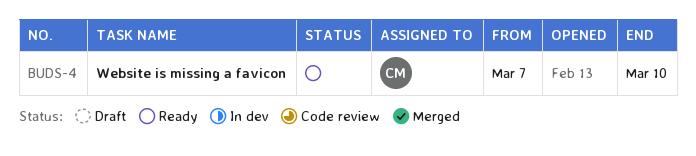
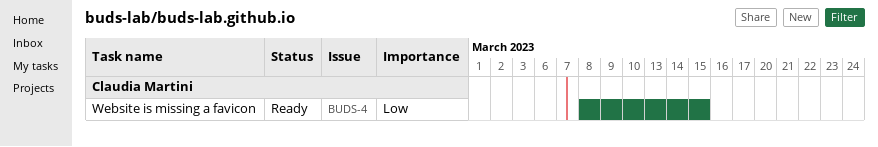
BUDS-4, start: Mar 7 -> Mar 8
BUDS-4, due: Mar 10 -> Mar 15

